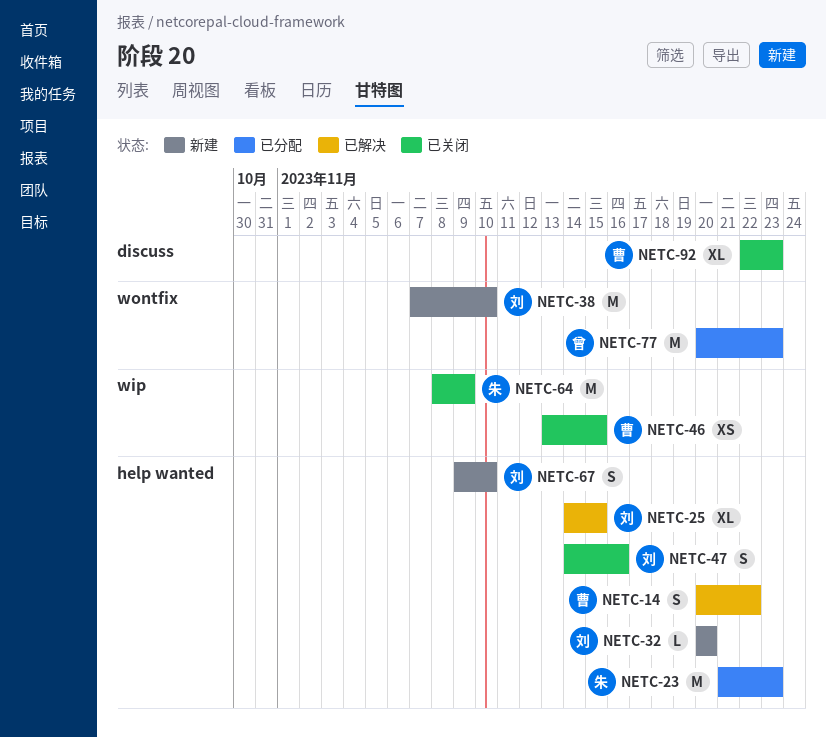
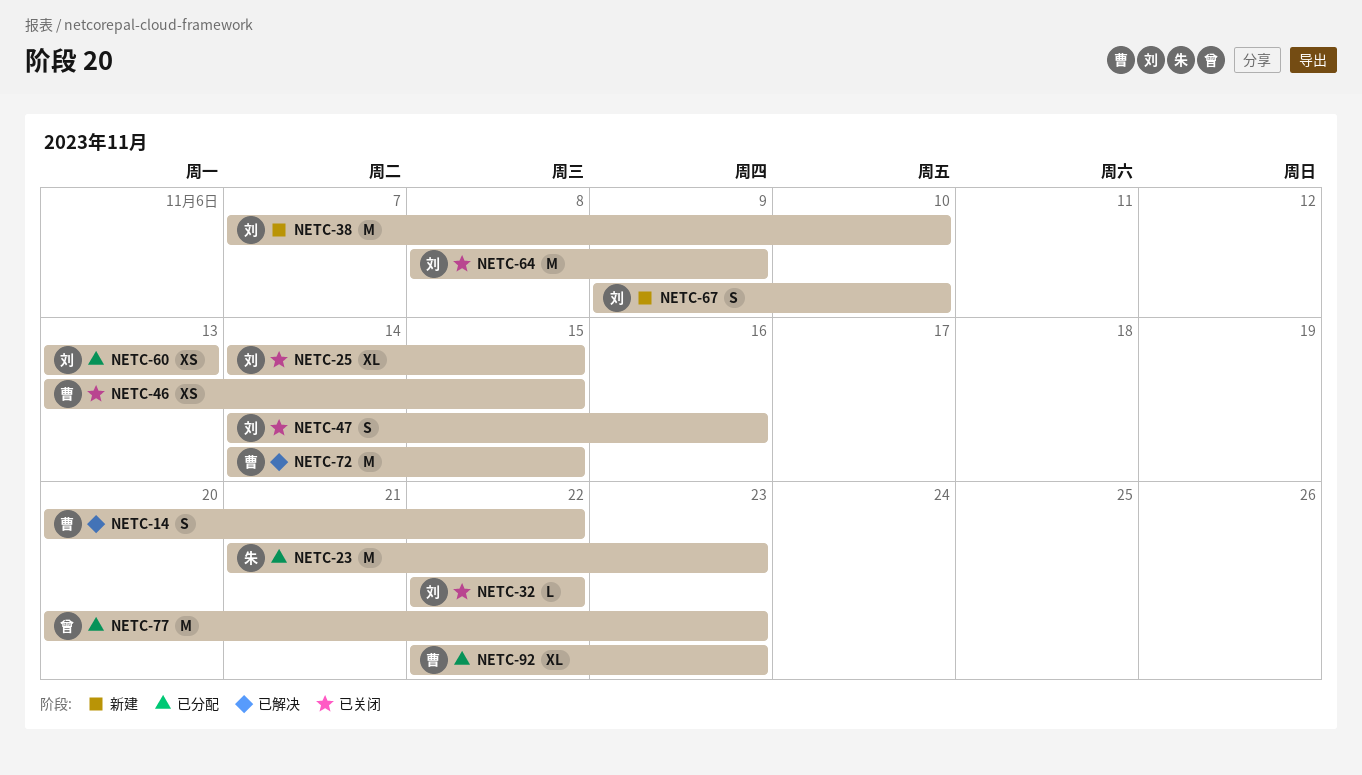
NETC-25, status: 已解决 -> 已关闭
NETC-32, status: 新建 -> 已关闭
NETC-32, start: Nov 20 -> Nov 22
NETC-32, due: Nov 20 -> Nov 22
NETC-60: none -> present
NETC-64, owner: 朱 -> 刘
NETC-72: none -> present
NETC-92, status: 已关闭 -> 已分配

